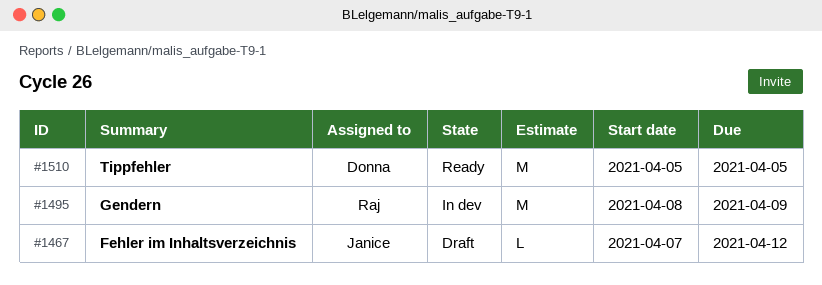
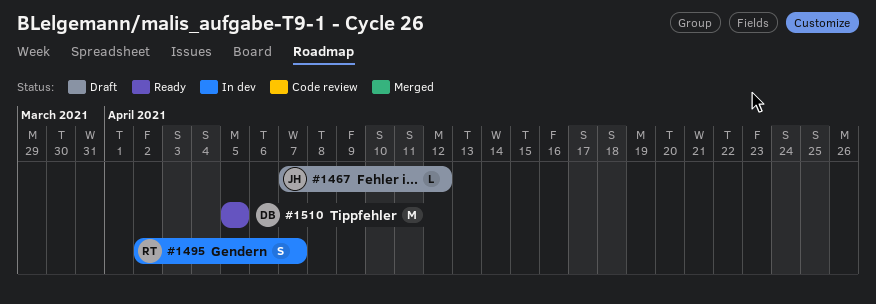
#1495, estimate: M -> S
#1495, start: Apr 8 -> Apr 2
#1495, due: Apr 9 -> Apr 7

